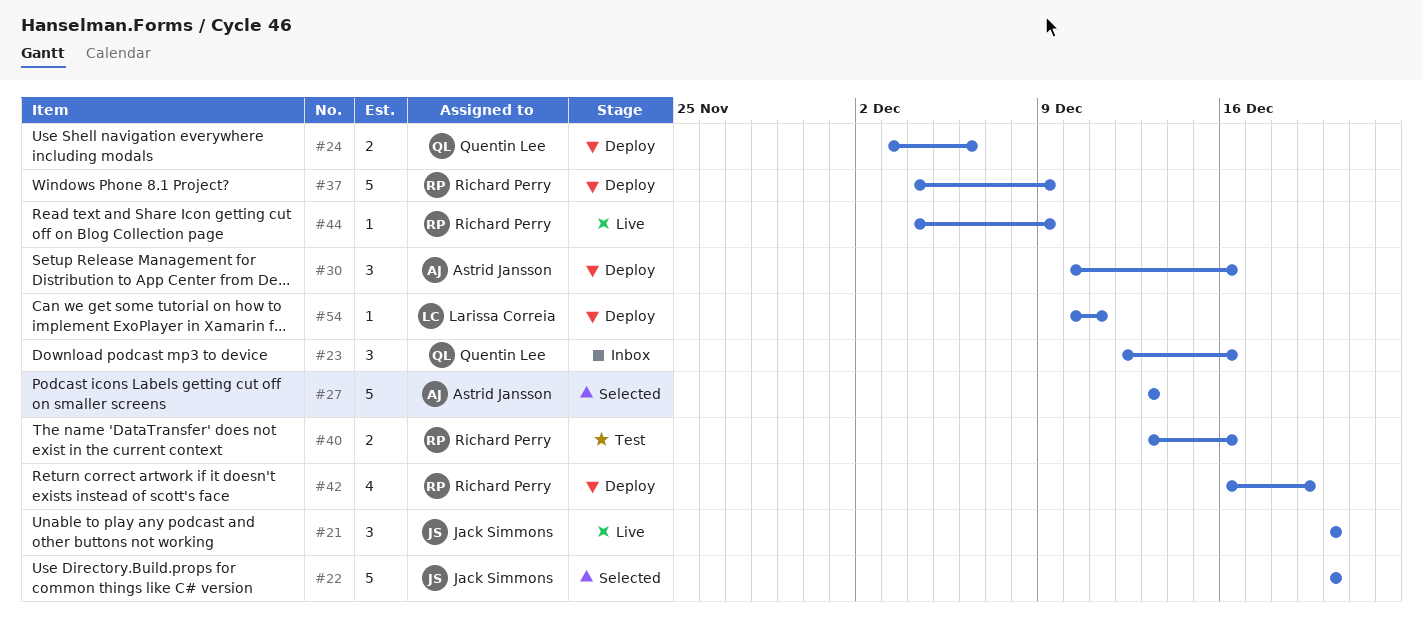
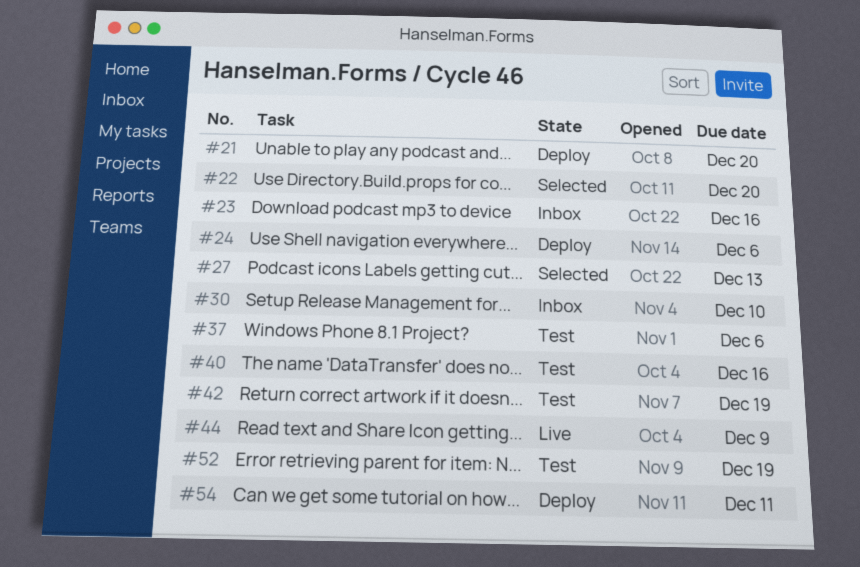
#21, status: Live -> Deploy
#30, status: Deploy -> Inbox
#30, due: Dec 16 -> Dec 10
#37, status: Deploy -> Test
#37, due: Dec 9 -> Dec 6
#42, status: Deploy -> Test
#52: none -> present

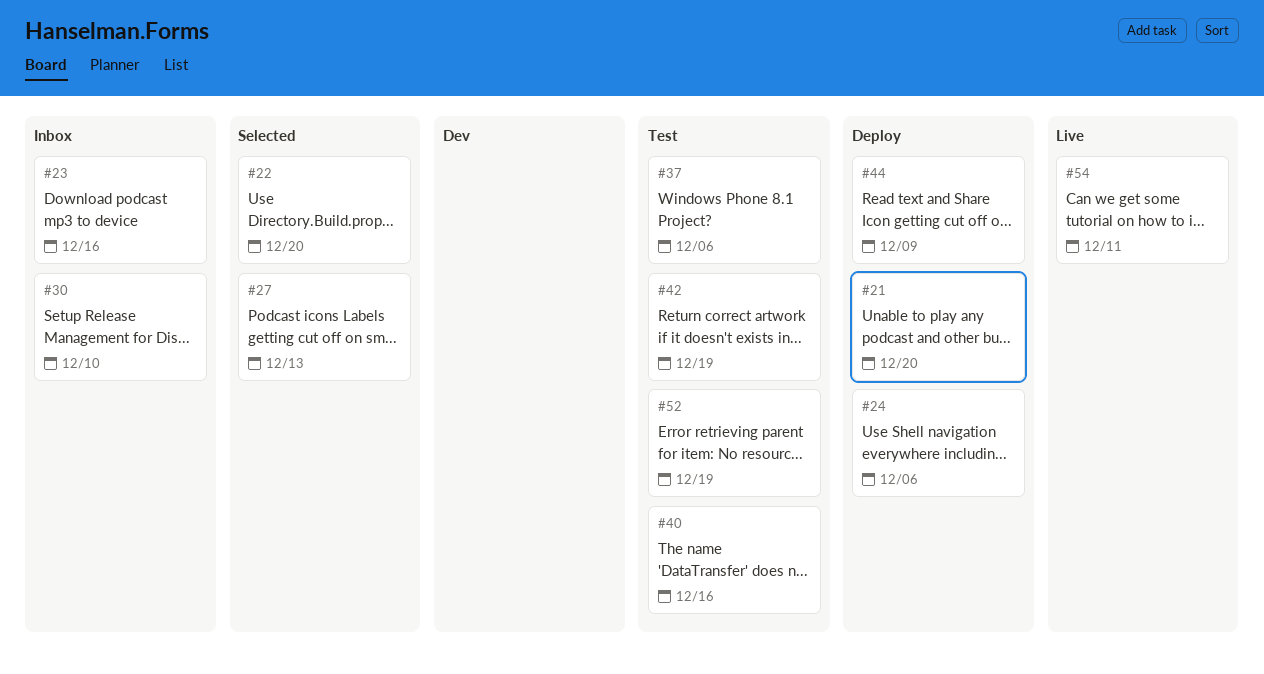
#44, status: Live -> Deploy
#54, status: Deploy -> Live

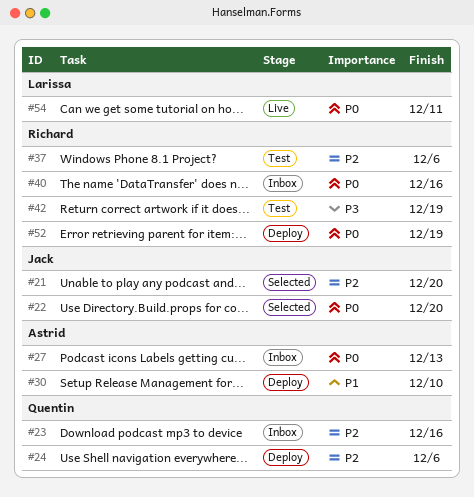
#21, status: Deploy -> Selected
#27, status: Selected -> Inbox
#30, status: Inbox -> Deploy
#40, status: Test -> Inbox
#44: present -> none
#52, status: Test -> Deploy

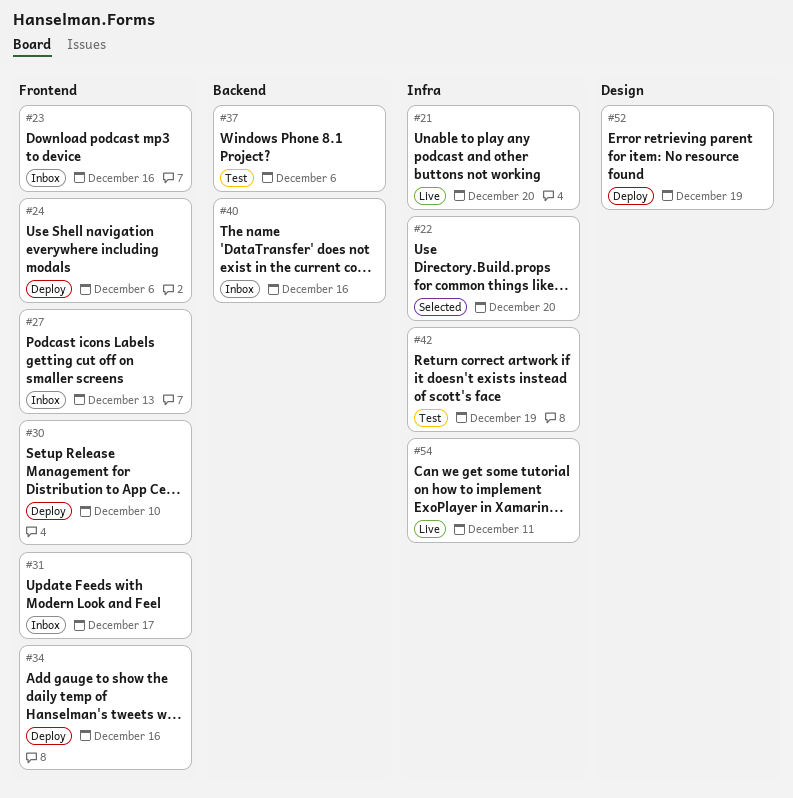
#21, status: Selected -> Live
#31: none -> present
#34: none -> present

